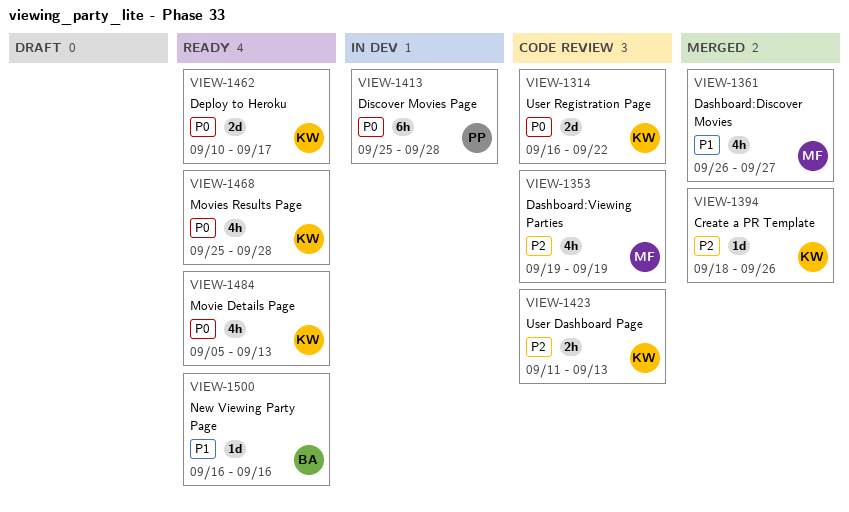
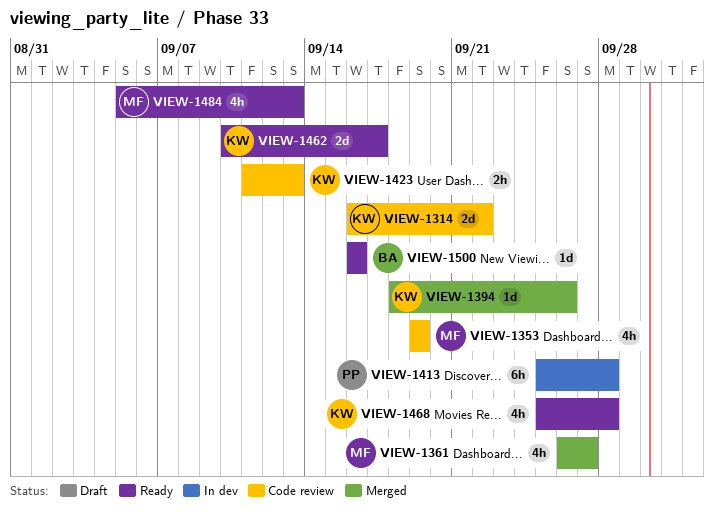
VIEW-1484, owner: KW -> MF

